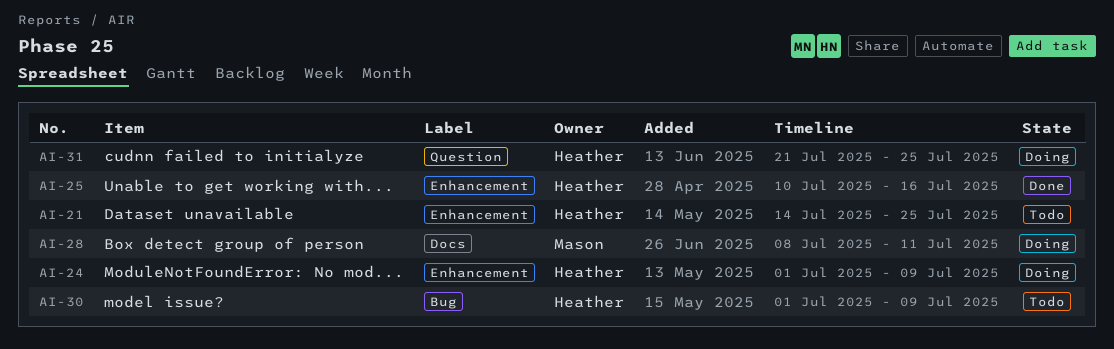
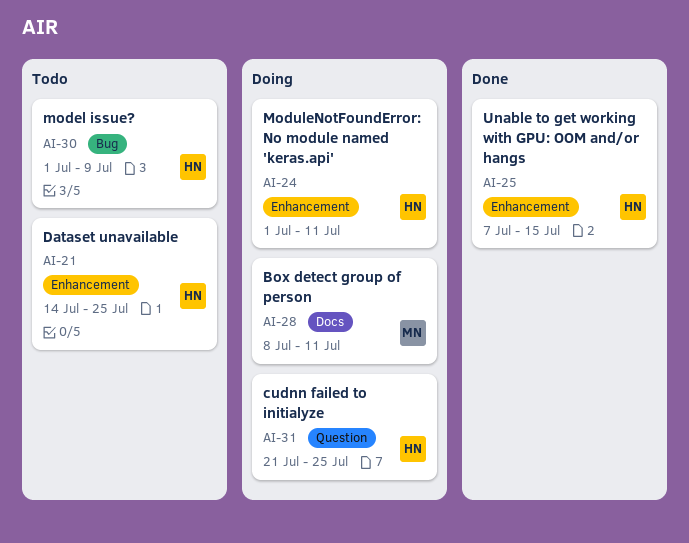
AI-24, due: Jul 9 -> Jul 11
AI-25, start: Jul 10 -> Jul 7
AI-25, due: Jul 16 -> Jul 15

